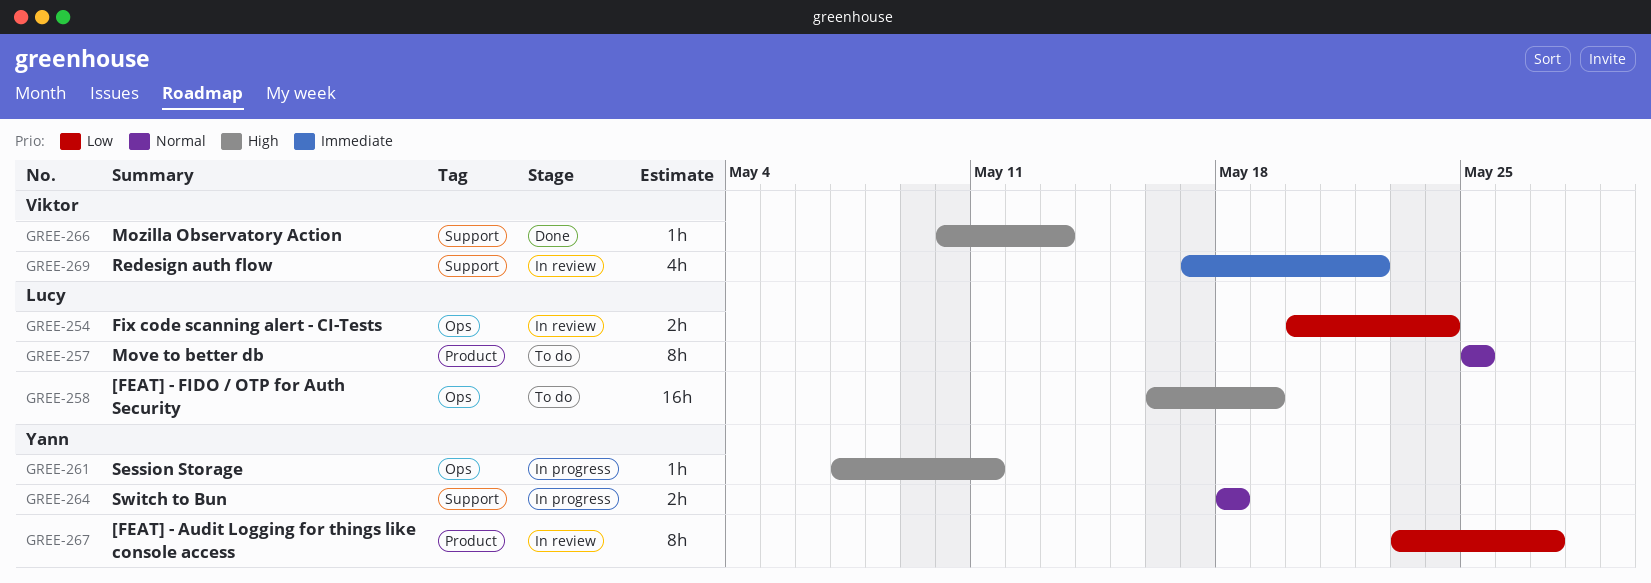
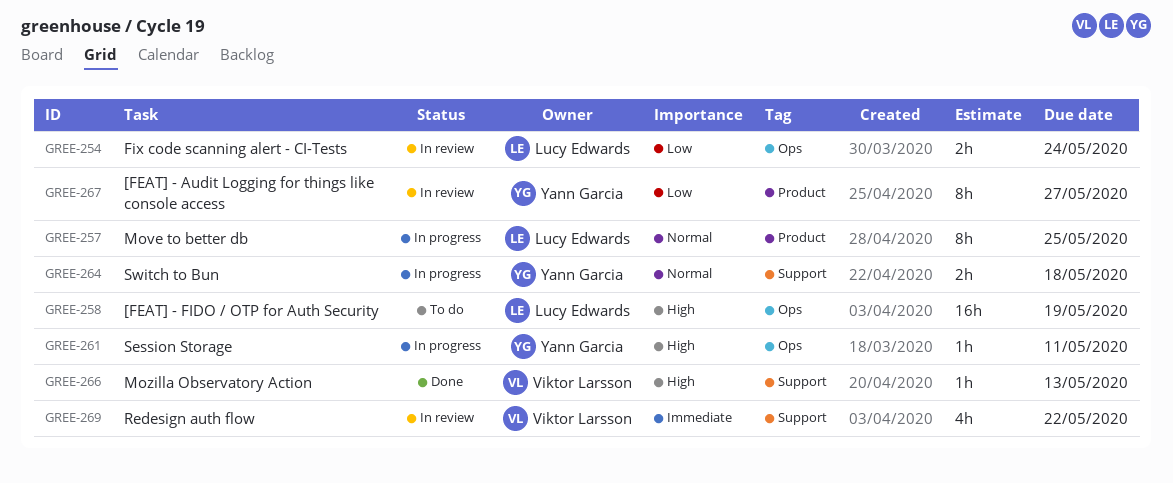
GREE-257, status: To do -> In progress

